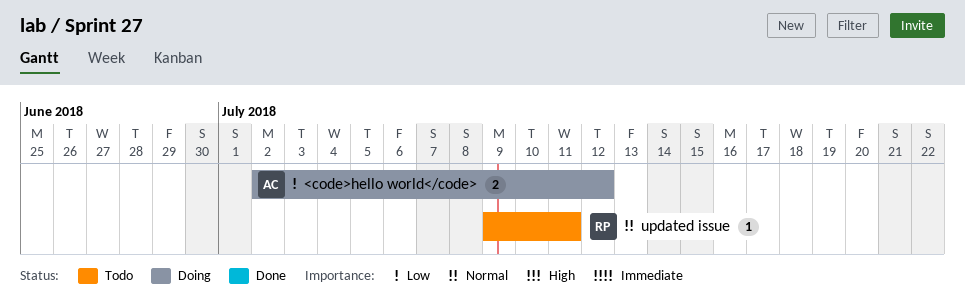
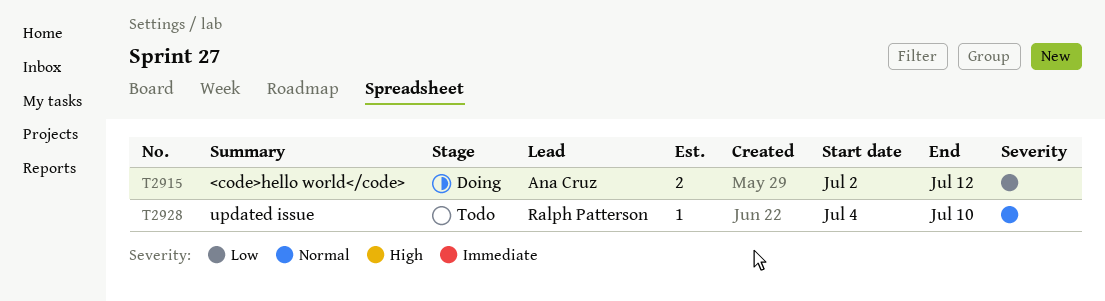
updated issue, start: Jul 9 -> Jul 4
updated issue, due: Jul 11 -> Jul 10

